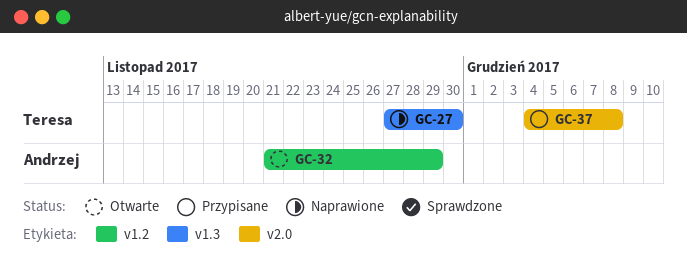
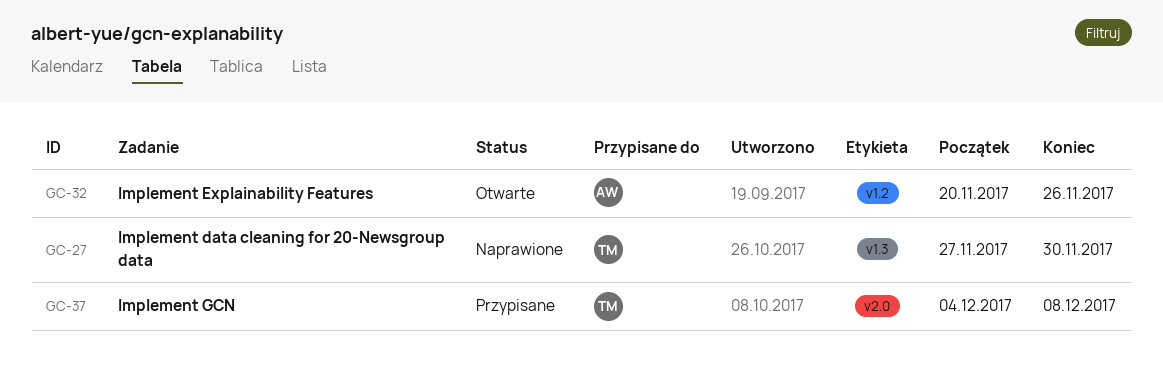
GC-32, start: Nov 21 -> Nov 20
GC-32, due: Nov 29 -> Nov 26

